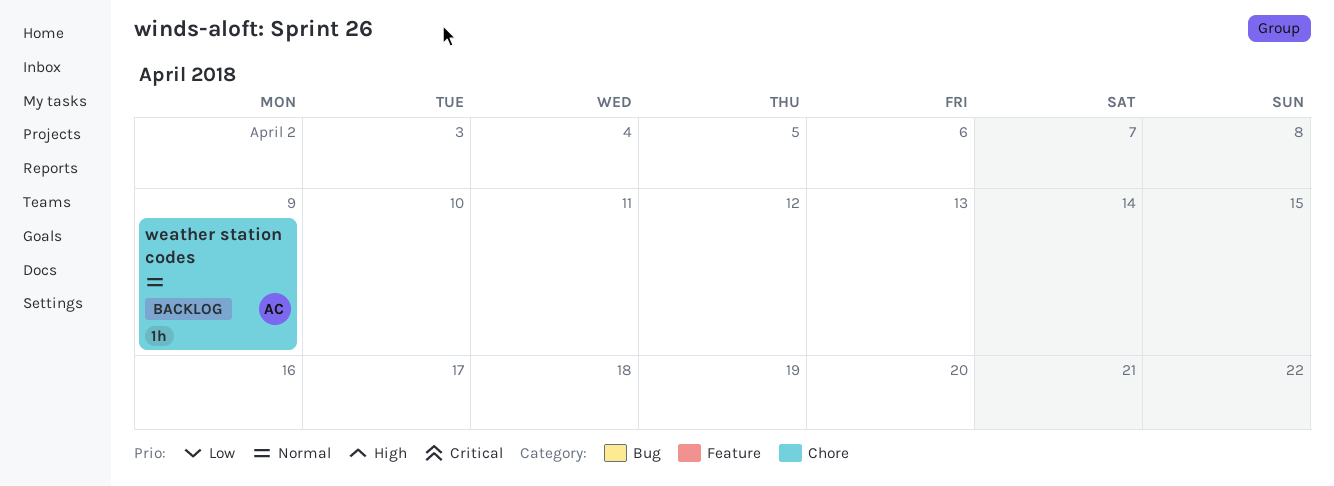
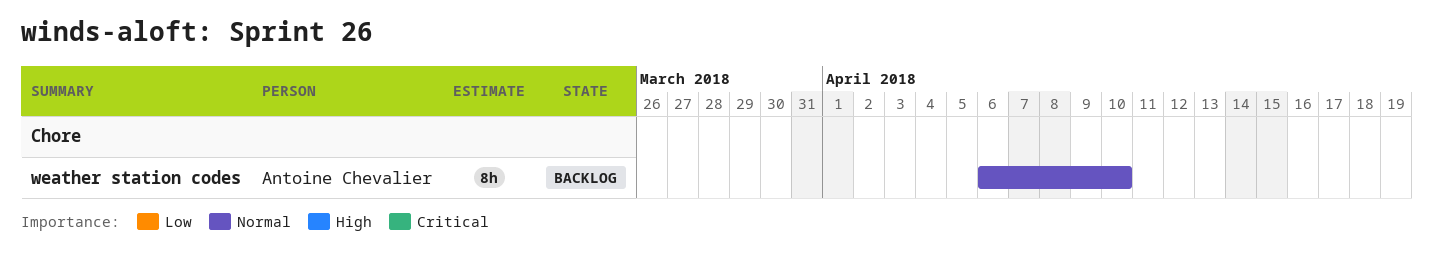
weather station codes, estimate: 1h -> 8h
weather station codes, due: Apr 9 -> Apr 10

